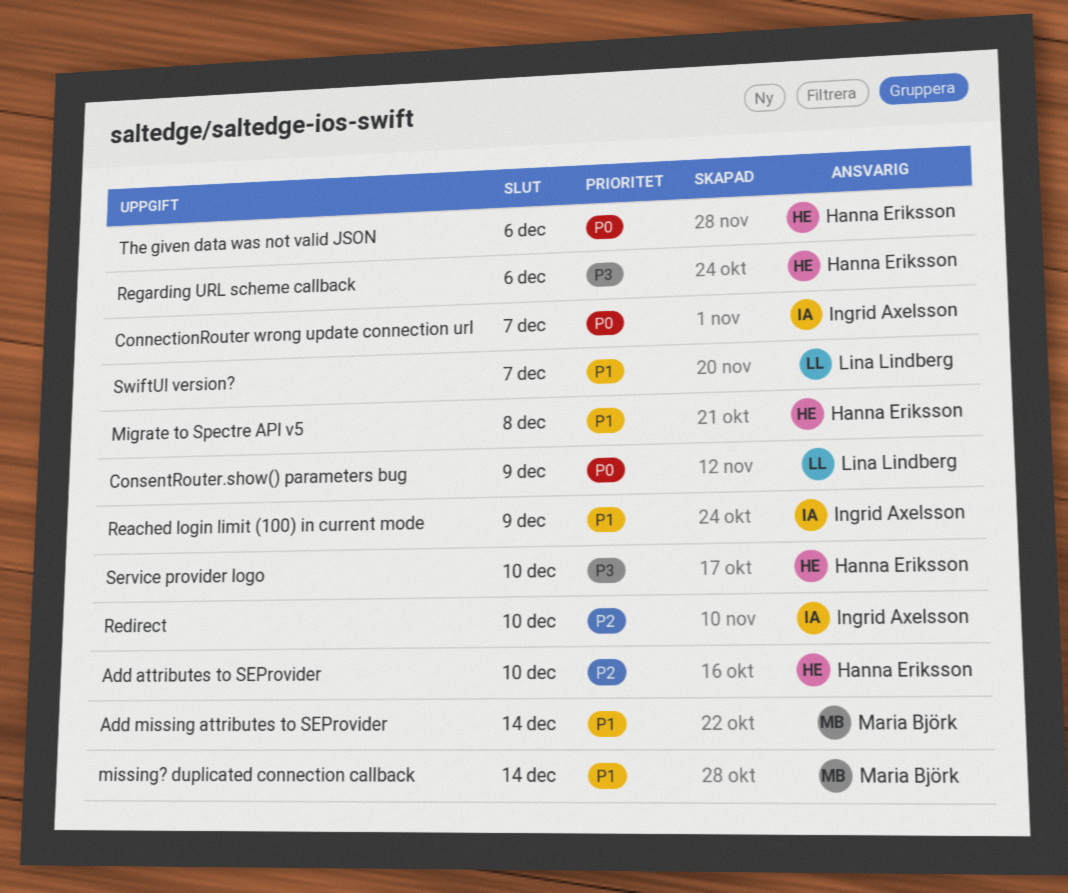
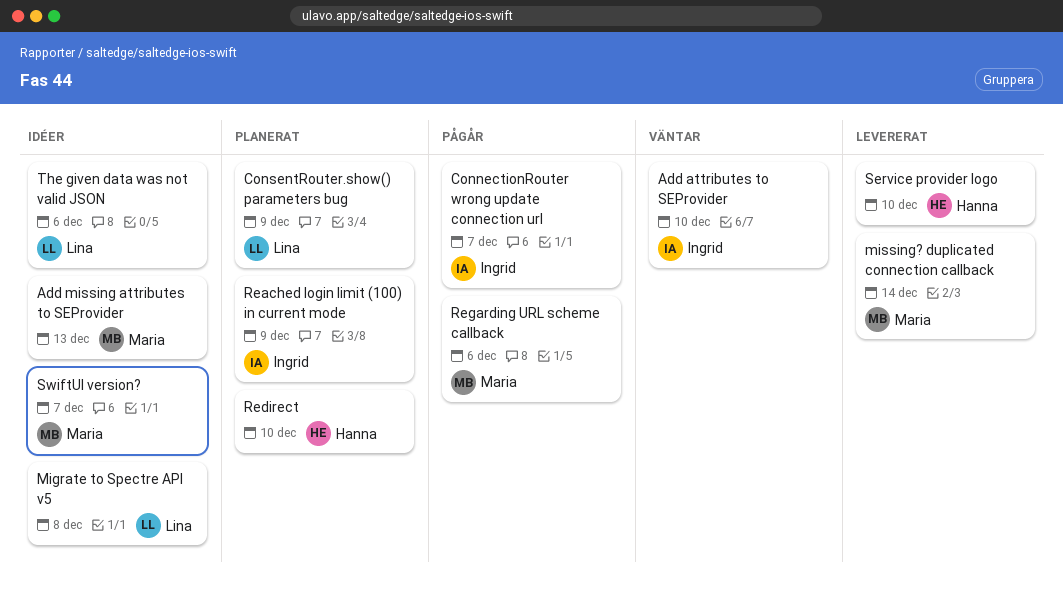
Add attributes to SEProvider, owner: Hanna Eriksson -> Ingrid Axelsson
Add missing attributes to SEProvider, due: Dec 14 -> Dec 13
Migrate to Spectre API v5, owner: Hanna Eriksson -> Lina Lindberg
Redirect, owner: Ingrid Axelsson -> Hanna Eriksson
Regarding URL scheme callback, owner: Hanna Eriksson -> Maria Björk
SwiftUI version?, owner: Lina Lindberg -> Maria Björk
The given data was not valid JSON, owner: Hanna Eriksson -> Lina Lindberg

